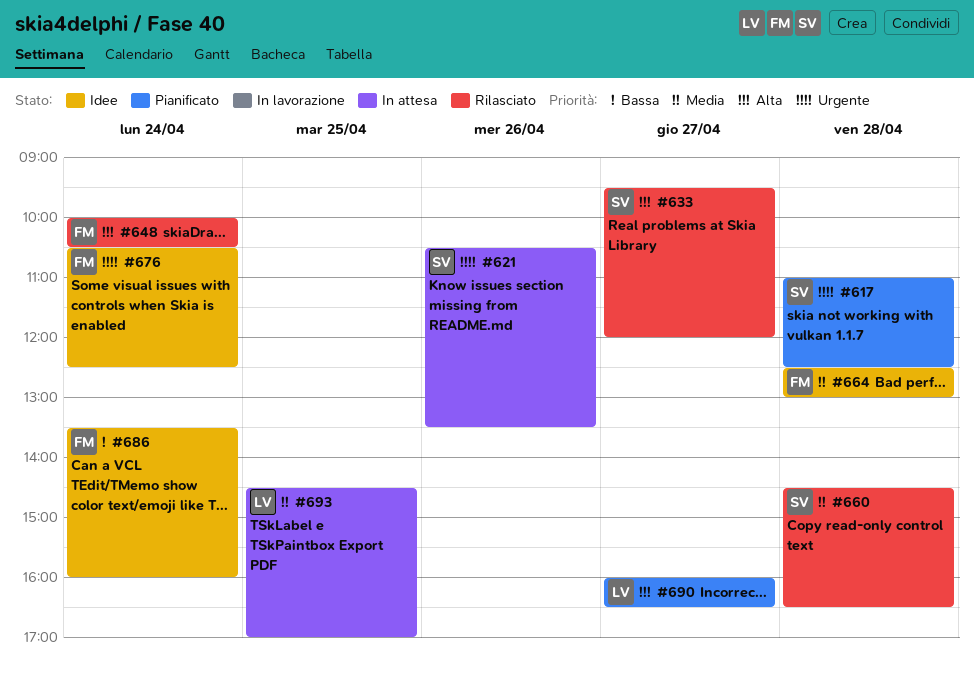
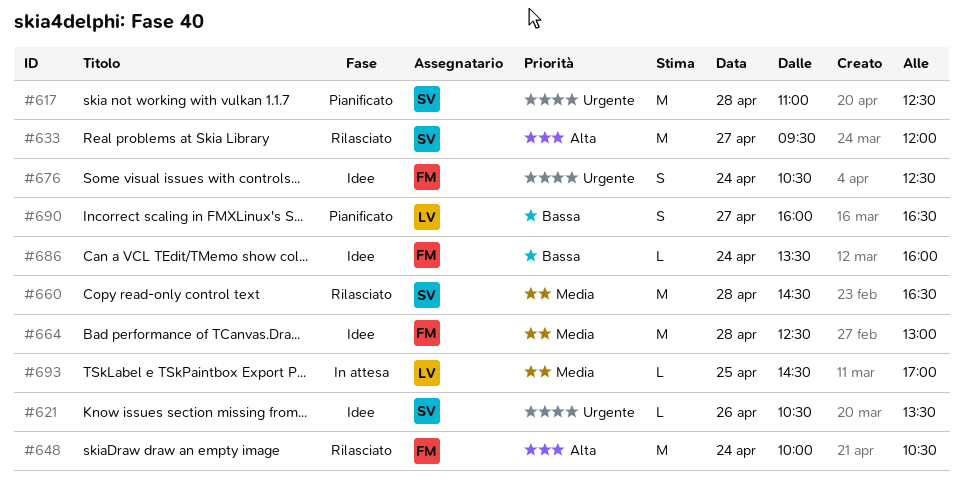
#621, status: In attesa -> Idee
#690, priority: Alta -> Bassa

